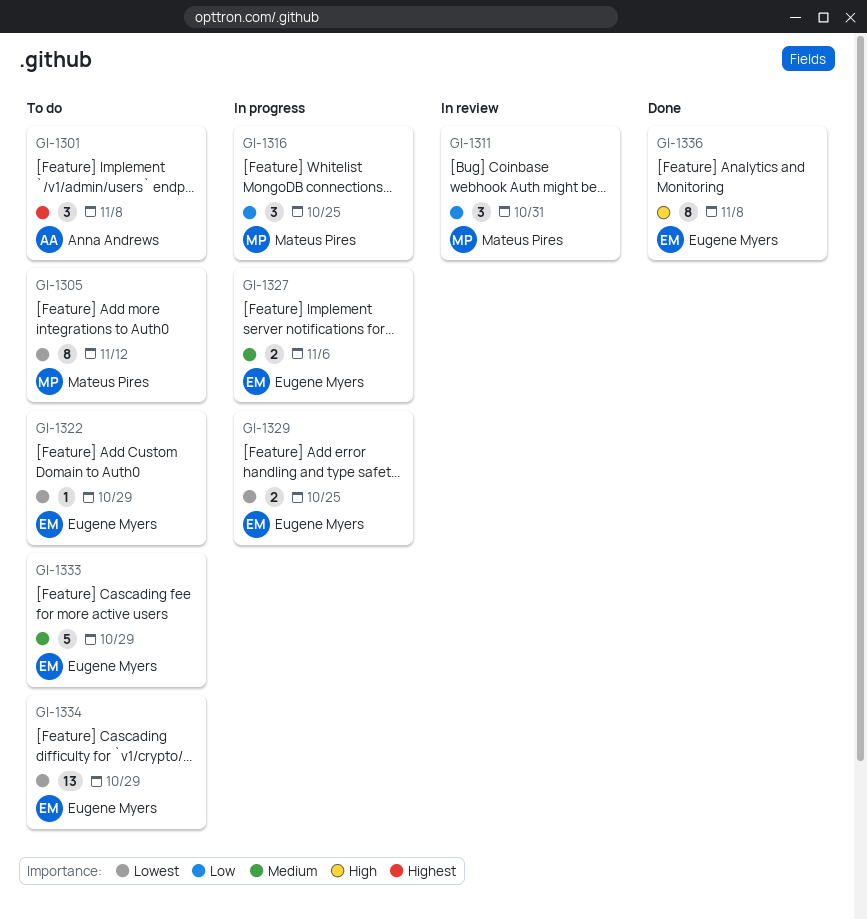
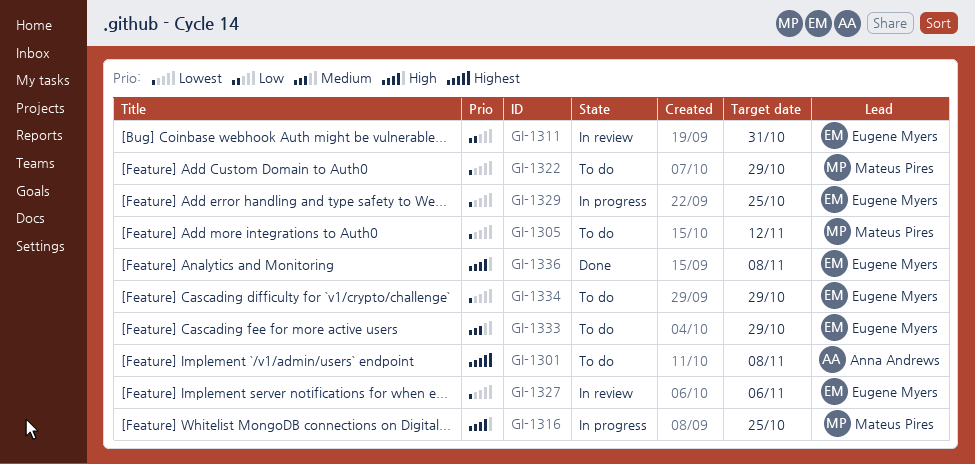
GI-1311, owner: Mateus Pires -> Eugene Myers
GI-1316, priority: Low -> High
GI-1322, owner: Eugene Myers -> Mateus Pires
GI-1327, status: In progress -> In review
GI-1327, priority: Medium -> Lowest

